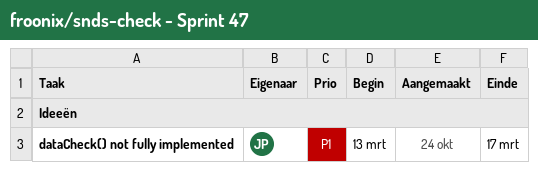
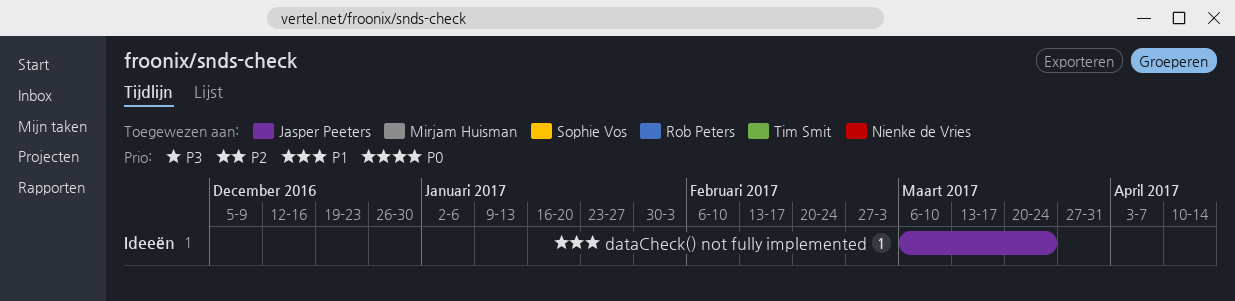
dataCheck() not fully implemented, start: Mar 13 -> Mar 6
dataCheck() not fully implemented, due: Mar 17 -> Mar 24

